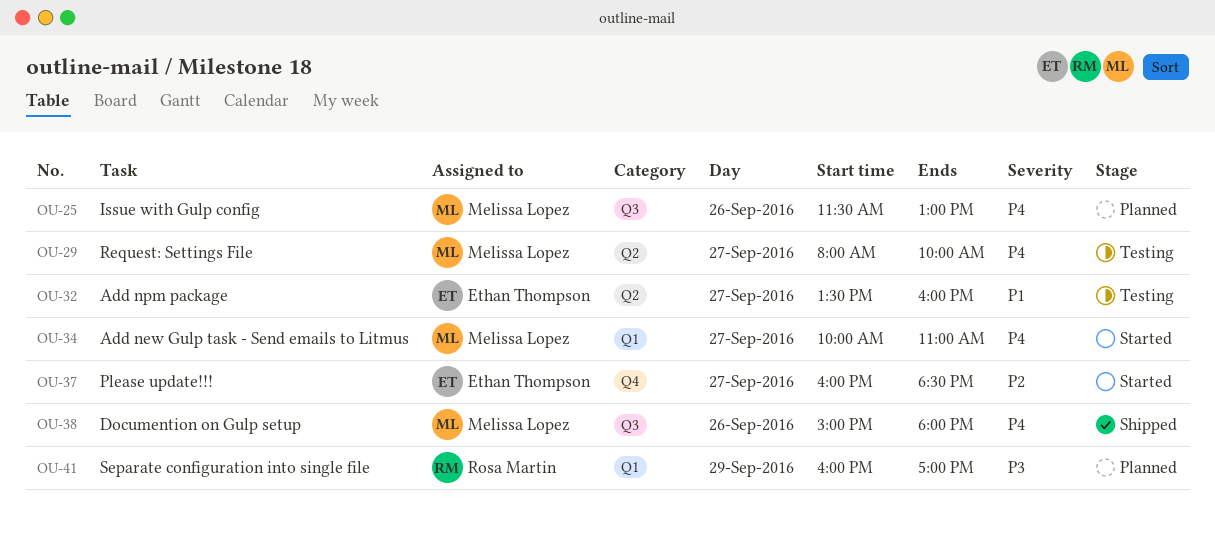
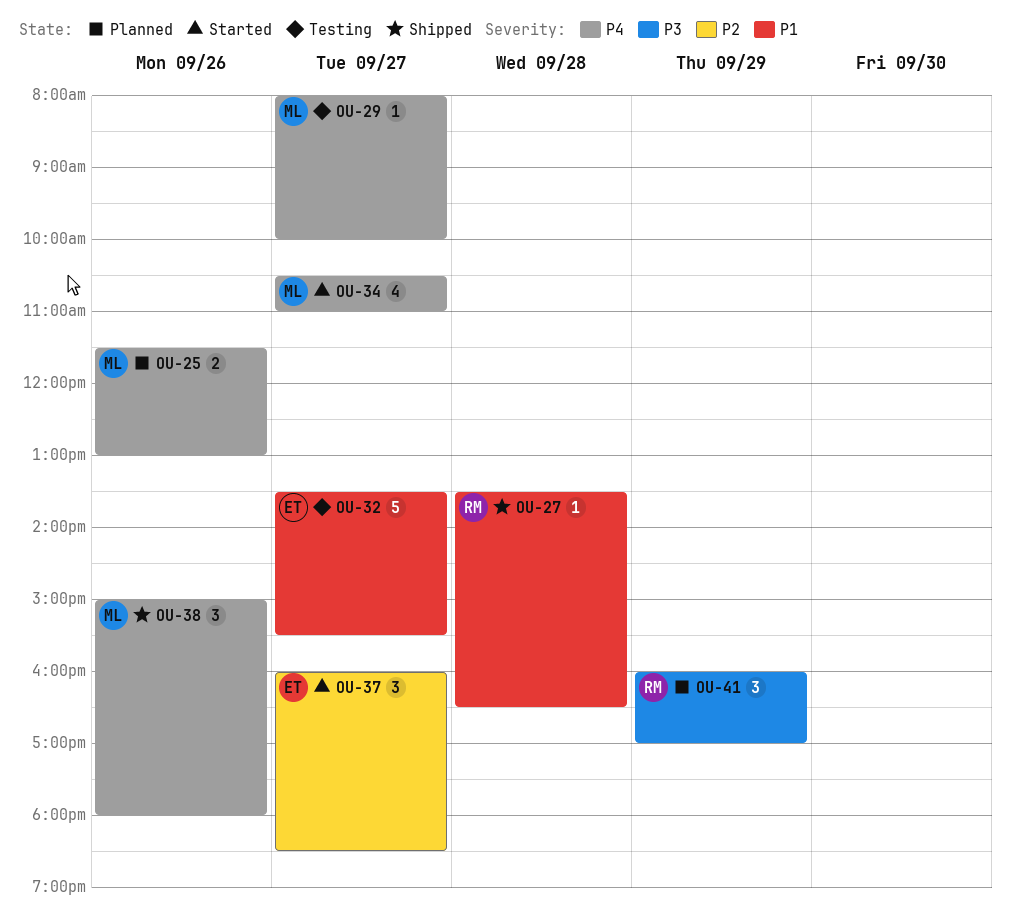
OU-27: none -> present
OU-32, ends: 16:00 -> 15:30
OU-34, begins: 10:00 -> 10:30

